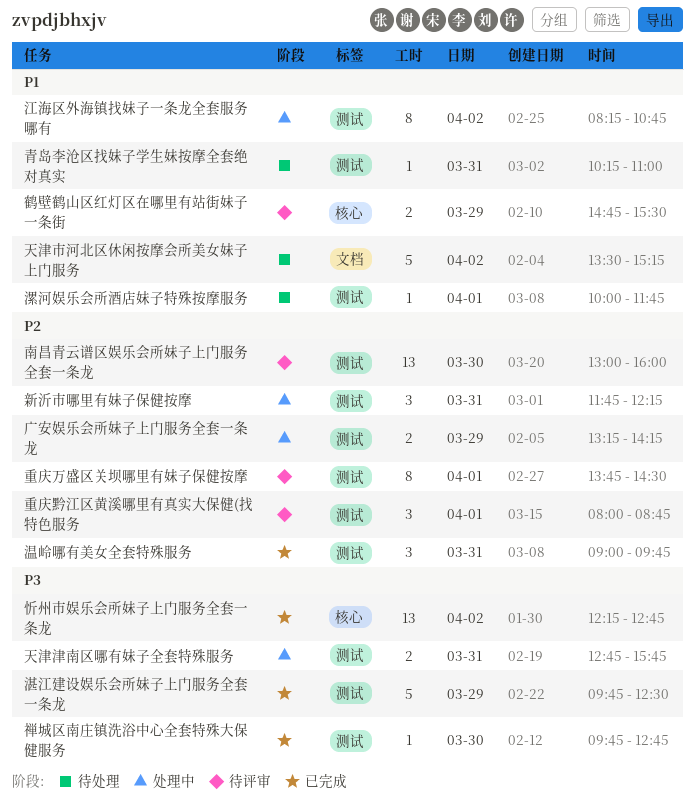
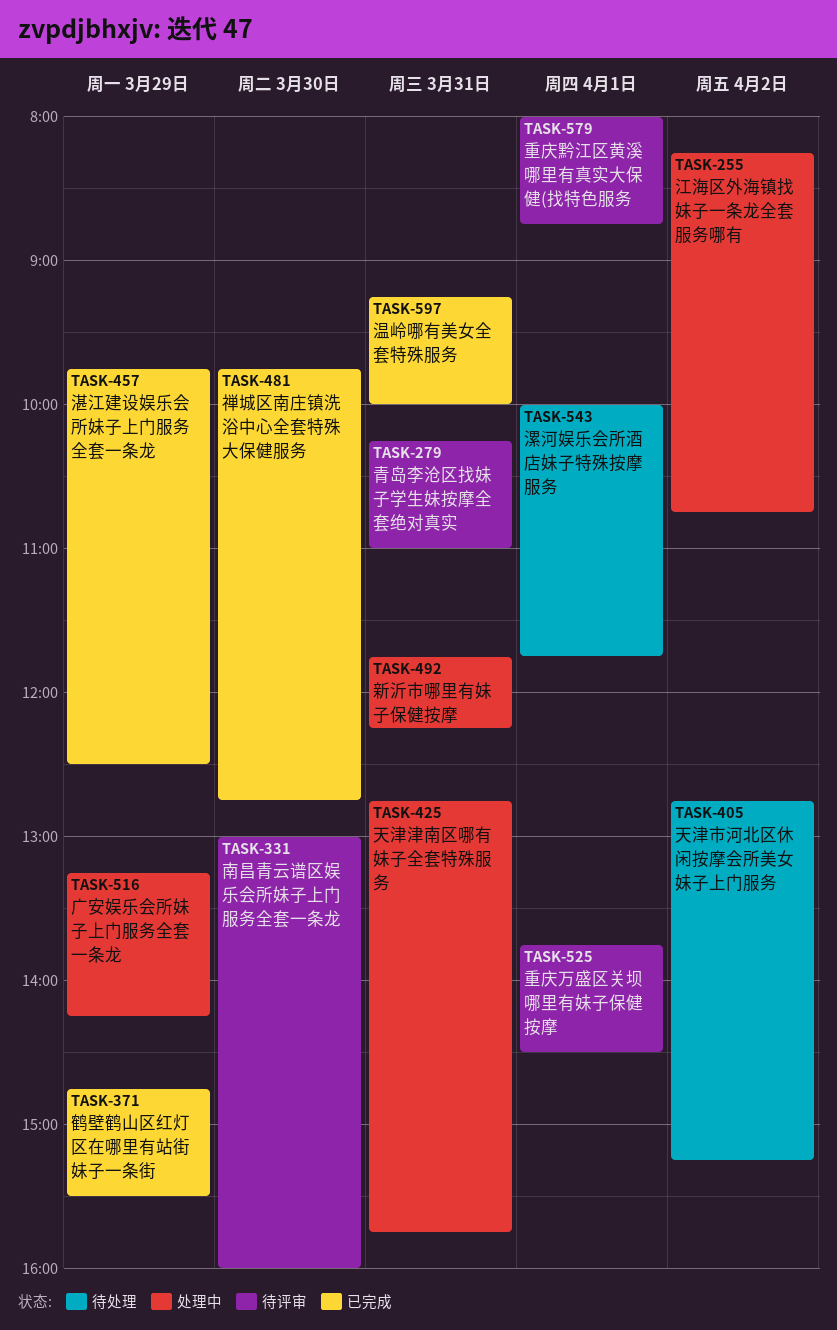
天津市河北区休闲按摩会所美女妹子上门服务, begins: 13:30 -> 12:45
忻州市娱乐会所妹子上门服务全套一条龙: present -> none
温岭哪有美女全套特殊服务, begins: 09:00 -> 09:15
温岭哪有美女全套特殊服务, ends: 09:45 -> 10:00
青岛李沧区找妹子学生妹按摩全套绝对真实, status: 待处理 -> 待评审
鹤壁鹤山区红灯区在哪里有站街妹子一条街, status: 待评审 -> 已完成

